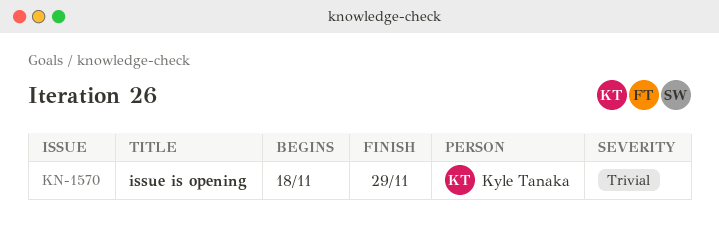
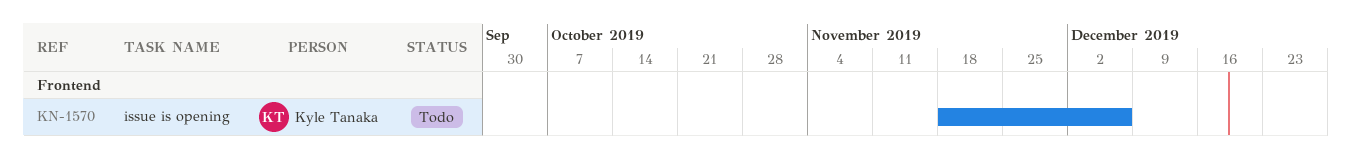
KN-1570, due: Nov 29 -> Dec 6

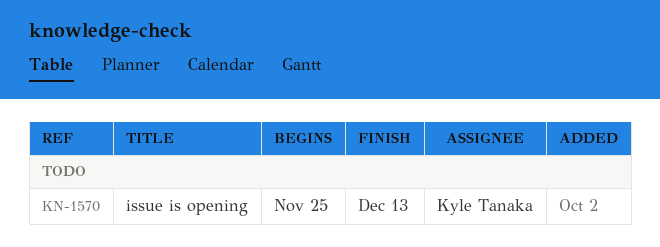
KN-1570, start: Nov 18 -> Nov 25
KN-1570, due: Dec 6 -> Dec 13

